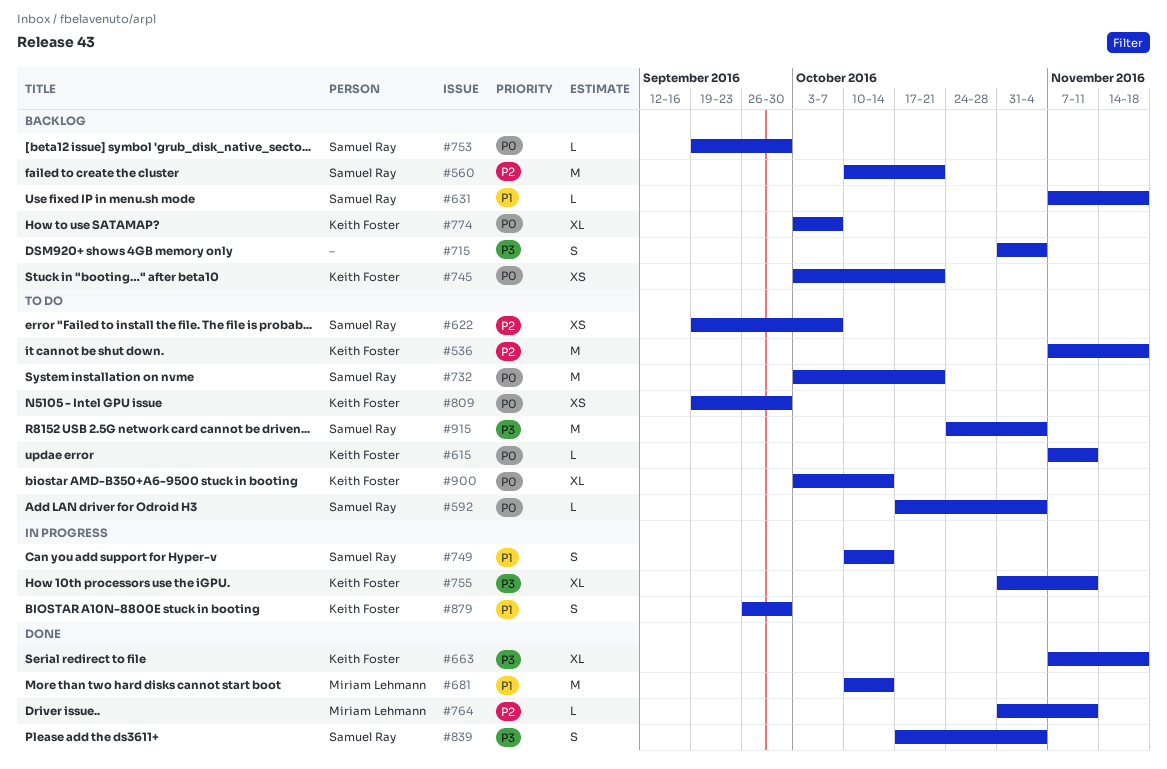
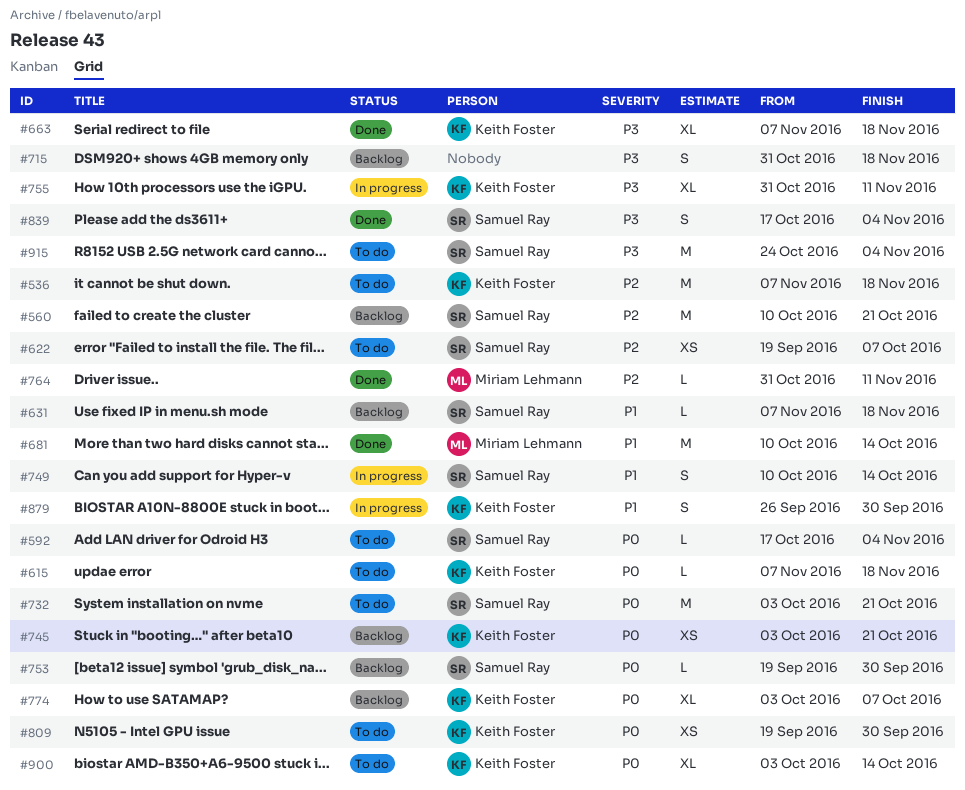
#615, due: Nov 11 -> Nov 18
#715, due: Nov 4 -> Nov 18

